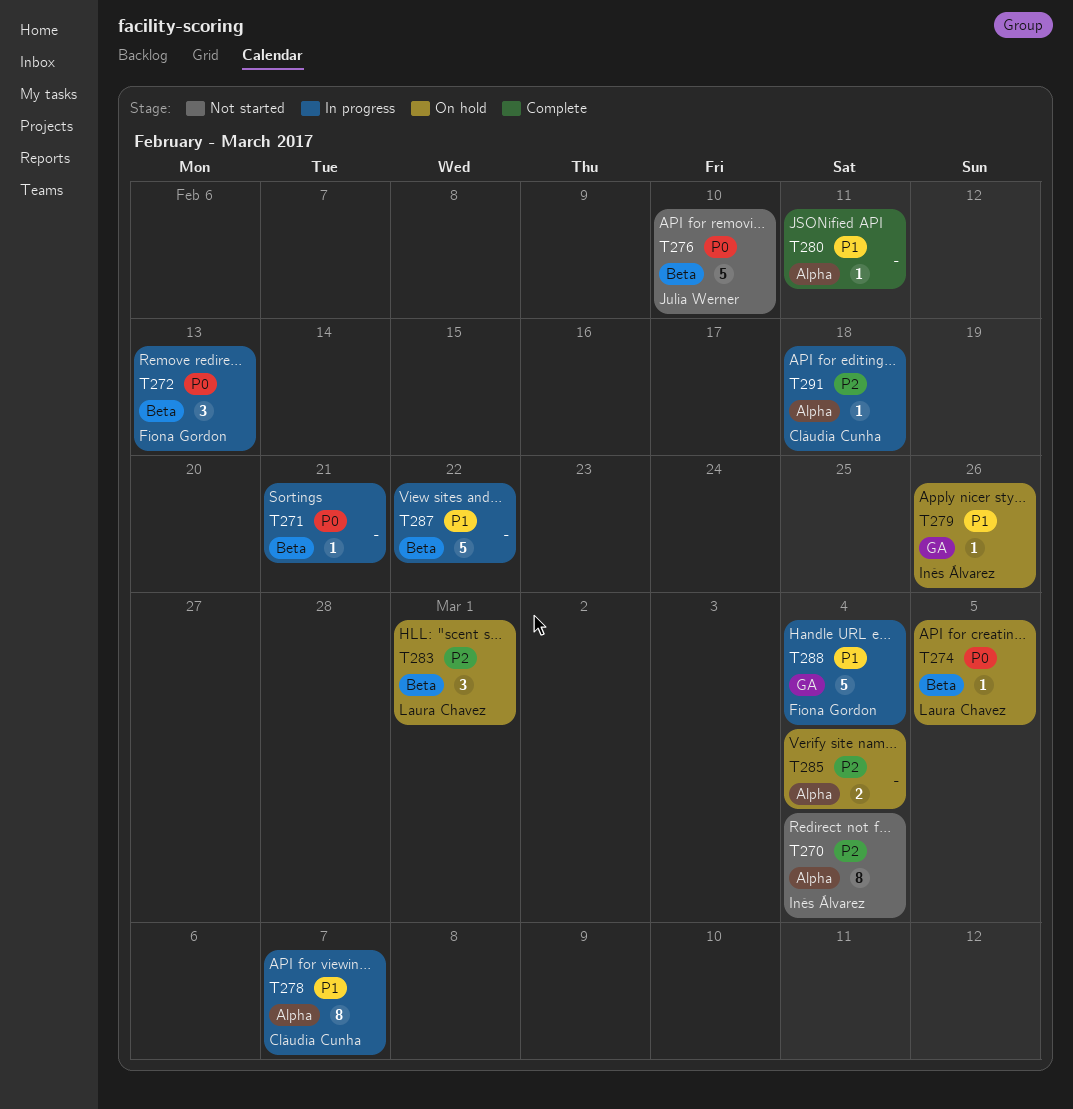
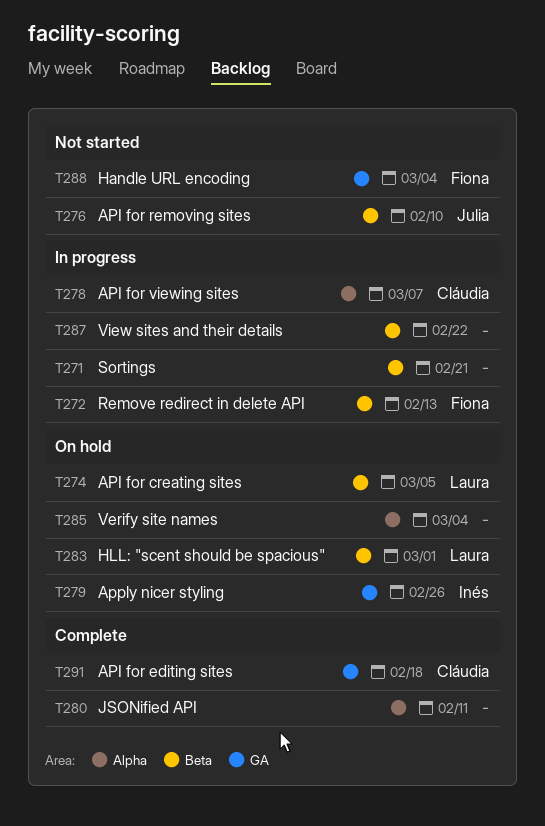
T270: present -> none
T288, status: In progress -> Not started
T291, status: In progress -> Complete
T291, label: Alpha -> GA

